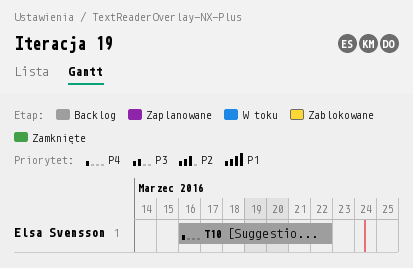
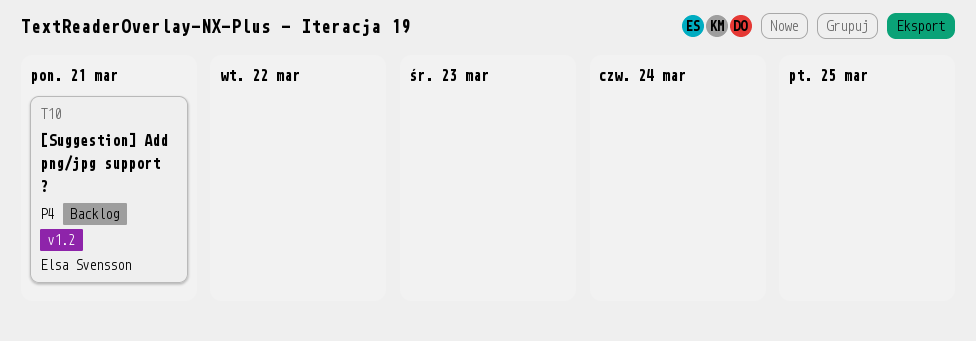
T10, due: Mar 22 -> Mar 21

